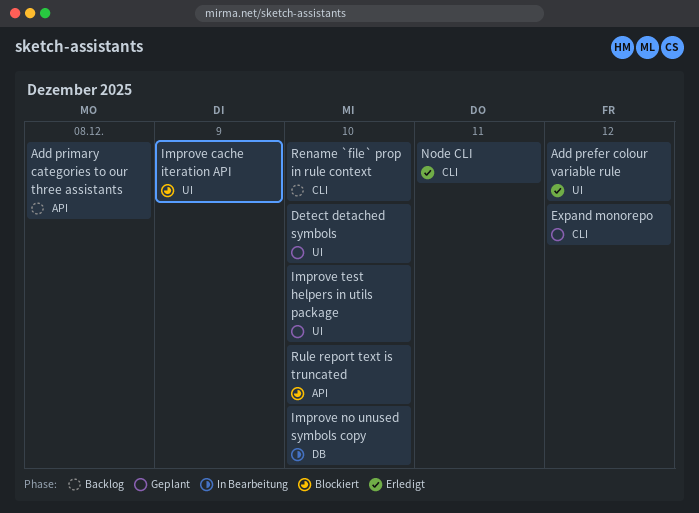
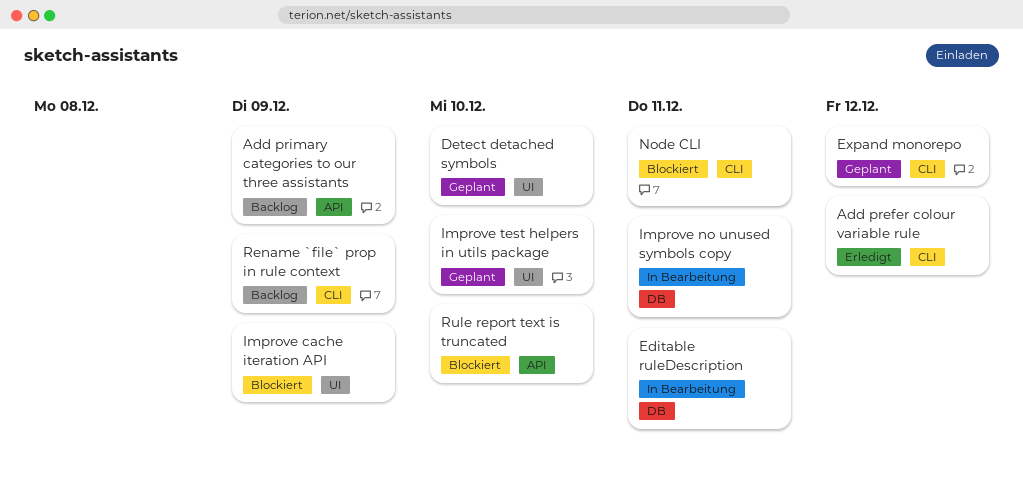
Add prefer colour variable rule, label: UI -> CLI
Add primary categories to our three assistants, due: Dec 8 -> Dec 9
Editable ruleDescription: none -> present
Improve no unused symbols copy, due: Dec 10 -> Dec 11
Node CLI, status: Erledigt -> Blockiert
Rename `file` prop in rule context, due: Dec 10 -> Dec 9

